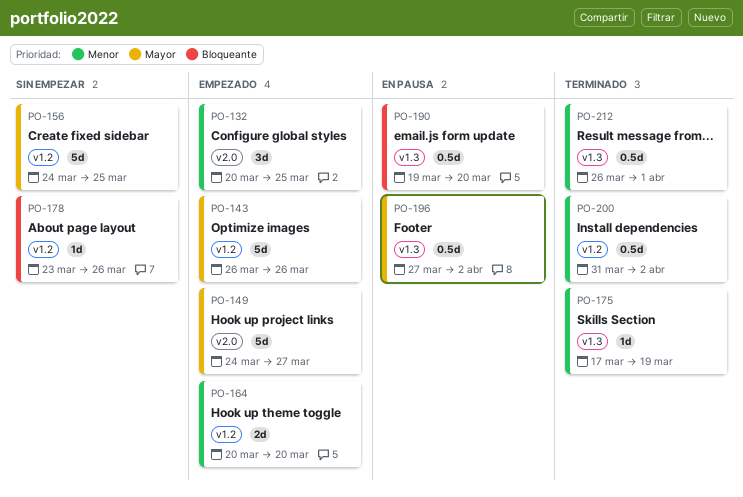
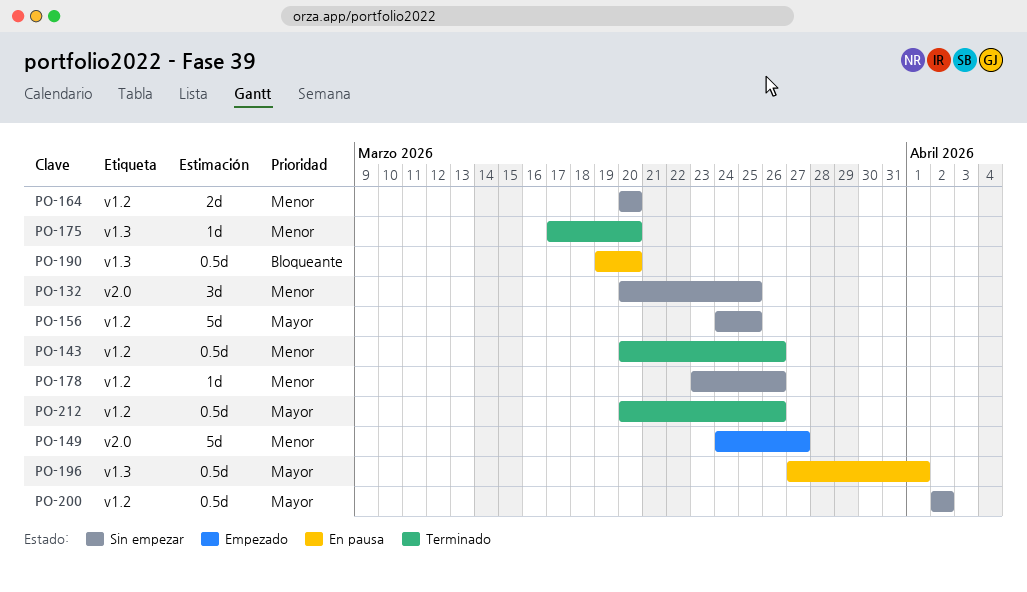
PO-132, status: Empezado -> Sin empezar
PO-143, status: Empezado -> Terminado
PO-143, priority: Mayor -> Menor
PO-143, estimate: 5d -> 0.5d
PO-143, start: Mar 26 -> Mar 20
PO-149, priority: Mayor -> Menor
PO-164, status: Empezado -> Sin empezar
PO-175, due: Mar 19 -> Mar 20
PO-178, priority: Bloqueante -> Menor
PO-196, due: Apr 2 -> Apr 1
PO-200, status: Terminado -> Sin empezar
PO-200, priority: Menor -> Mayor
PO-200, start: Mar 31 -> Apr 2
PO-212, priority: Menor -> Mayor
PO-212, label: v1.3 -> v1.2
PO-212, start: Mar 26 -> Mar 20
PO-212, due: Apr 1 -> Mar 26

